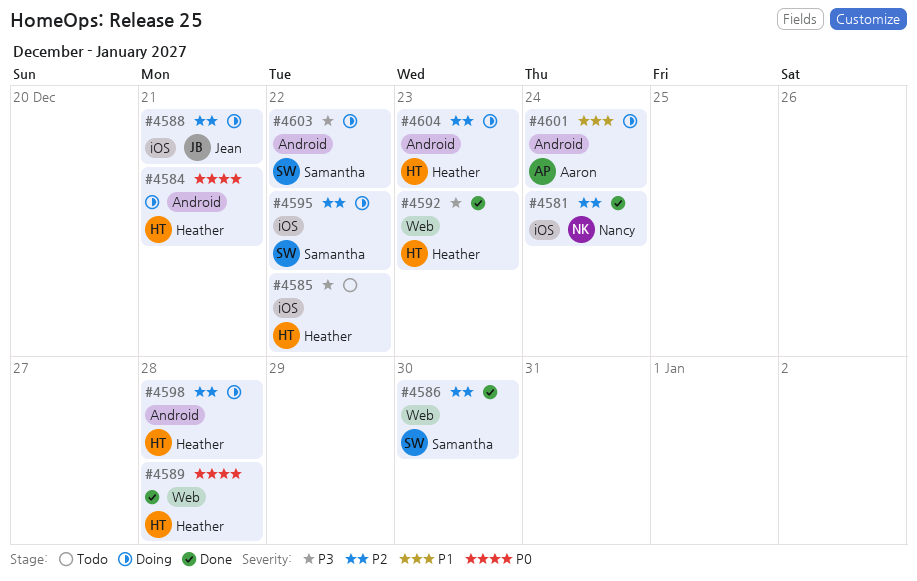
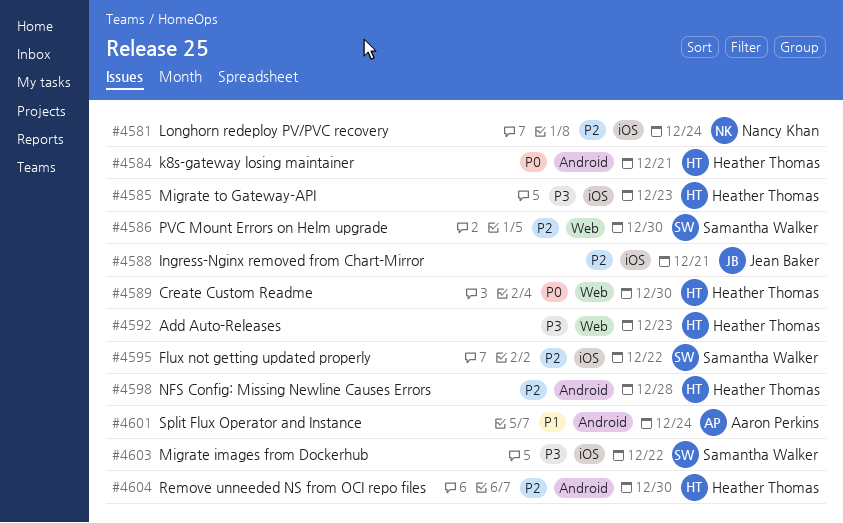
#4585, due: Dec 22 -> Dec 23
#4589, due: Dec 28 -> Dec 30
#4603, label: Android -> iOS
#4604, due: Dec 23 -> Dec 30

